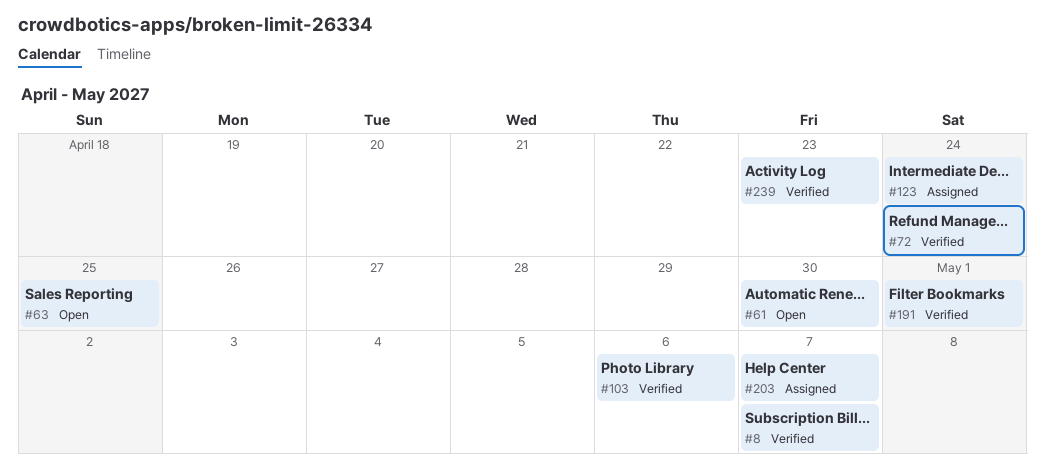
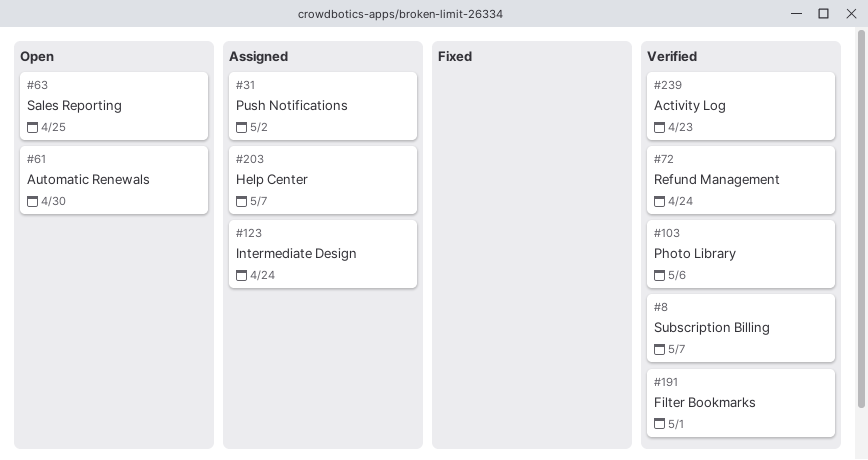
#31: none -> present

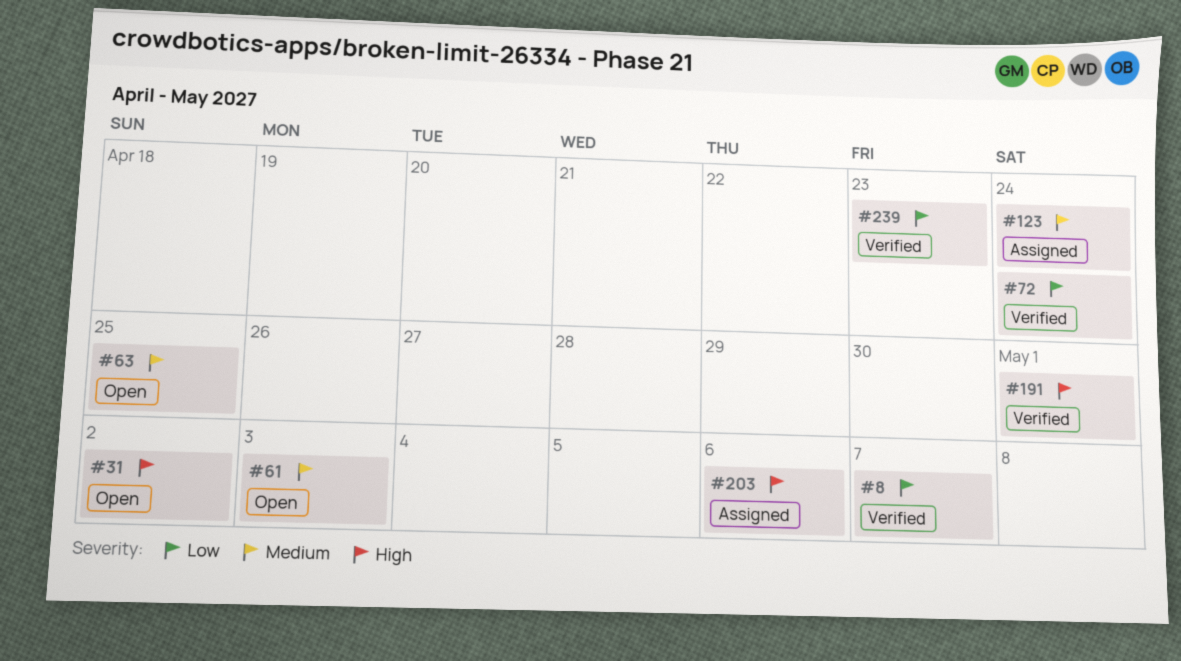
#31, status: Assigned -> Open
#61, due: Apr 30 -> May 3
#103: present -> none
#203, due: May 7 -> May 6

